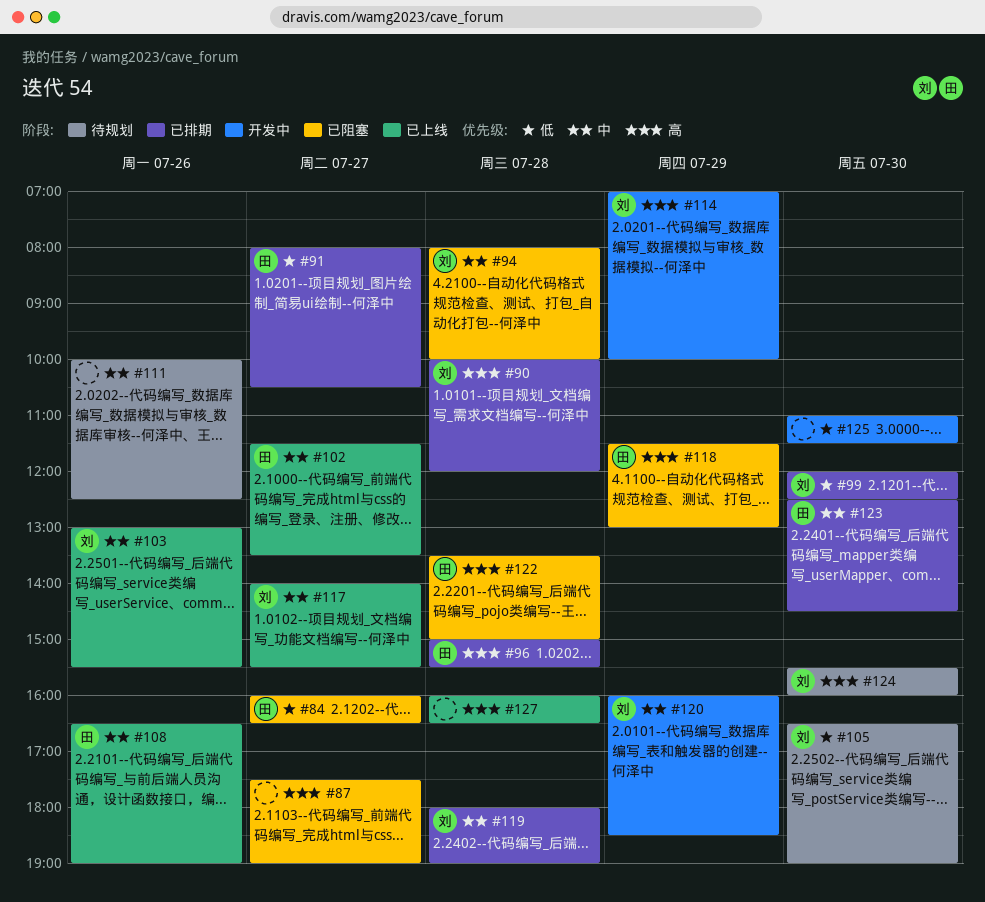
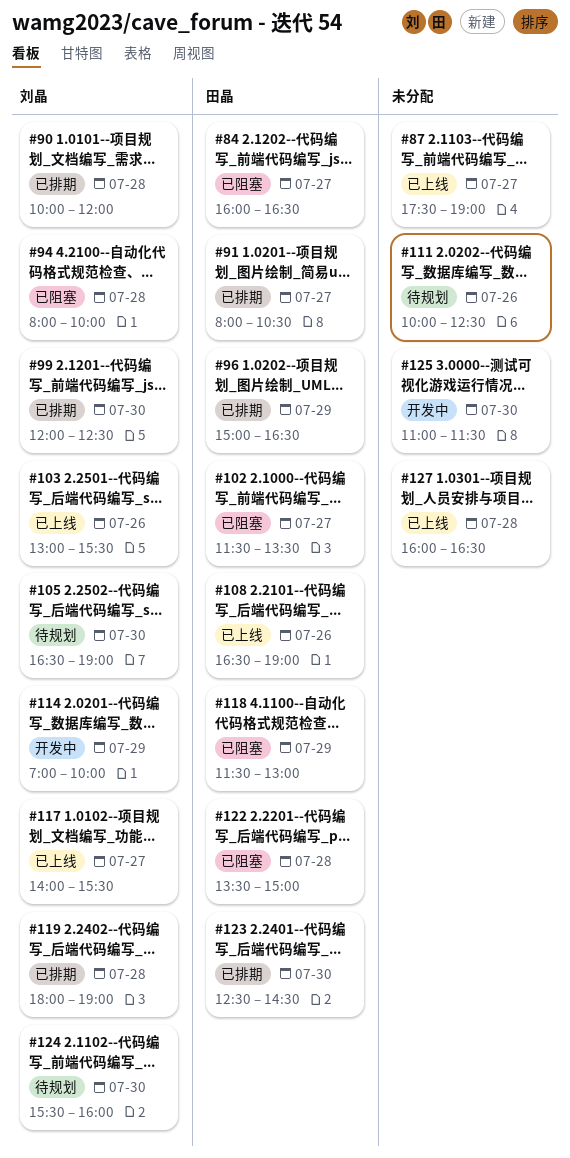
#87, status: 已阻塞 -> 已上线
#96, day: Jul 28 -> Jul 29
#96, ends: 15:30 -> 16:30
#102, status: 已上线 -> 已阻塞
#120: present -> none

